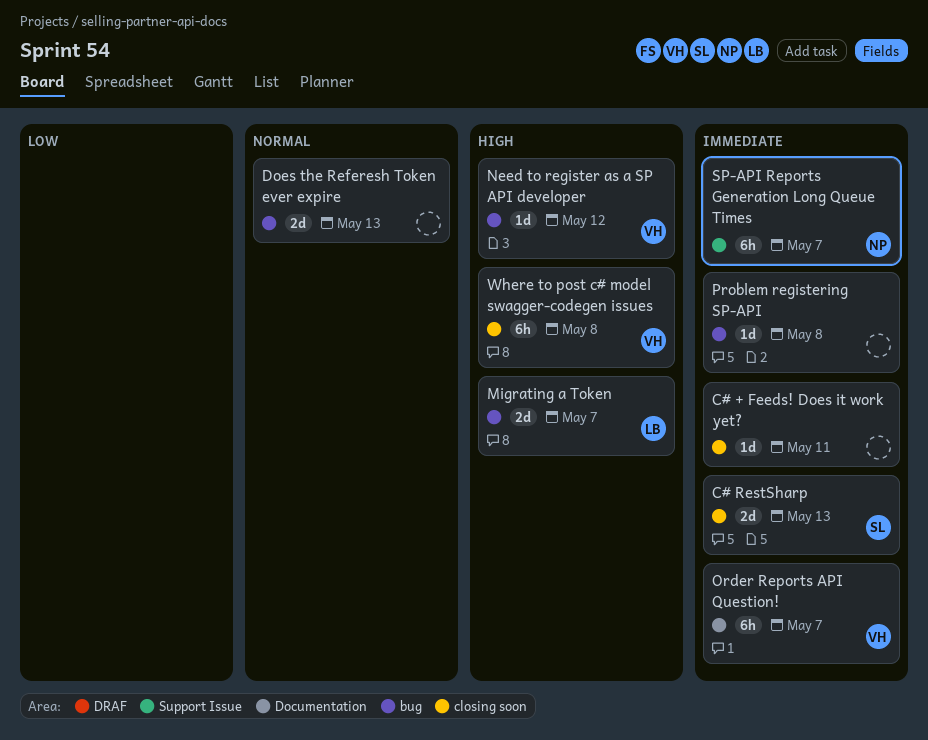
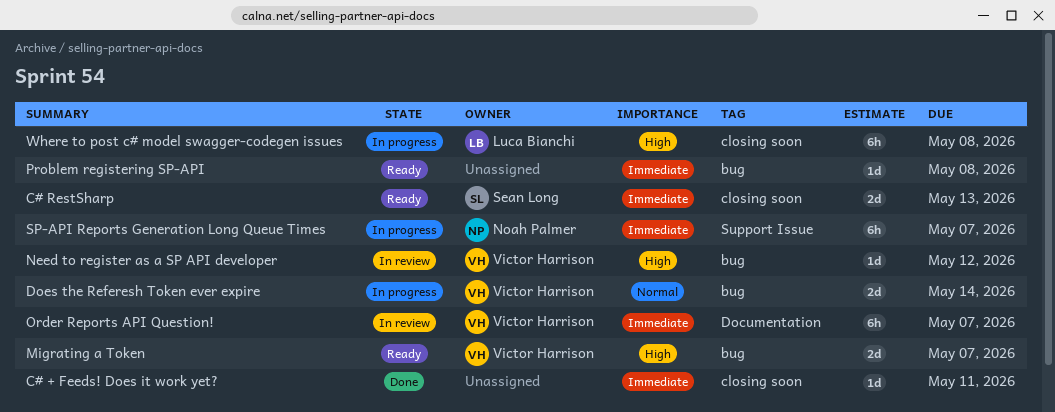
Does the Referesh Token ever expire, owner: none -> Victor Harrison
Does the Referesh Token ever expire, due: May 13 -> May 14
Migrating a Token, owner: Luca Bianchi -> Victor Harrison
Where to post c# model swagger-codegen issues, owner: Victor Harrison -> Luca Bianchi

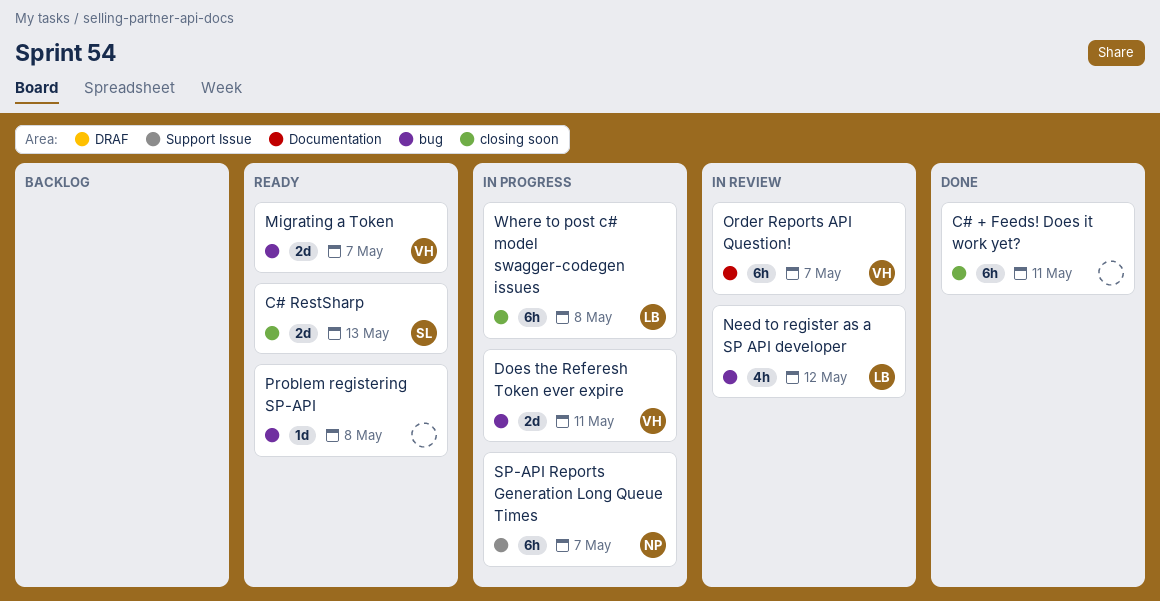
C# + Feeds! Does it work yet?, estimate: 1d -> 6h
Does the Referesh Token ever expire, due: May 14 -> May 11
Need to register as a SP API developer, owner: Victor Harrison -> Luca Bianchi
Need to register as a SP API developer, estimate: 1d -> 4h

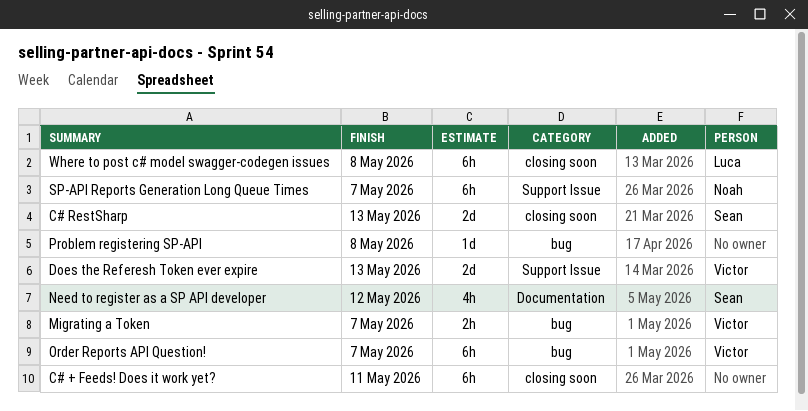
Does the Referesh Token ever expire, label: bug -> Support Issue
Does the Referesh Token ever expire, due: May 11 -> May 13
Migrating a Token, estimate: 2d -> 2h
Need to register as a SP API developer, owner: Luca -> Sean
Need to register as a SP API developer, label: bug -> Documentation
Order Reports API Question!, label: Documentation -> bug

